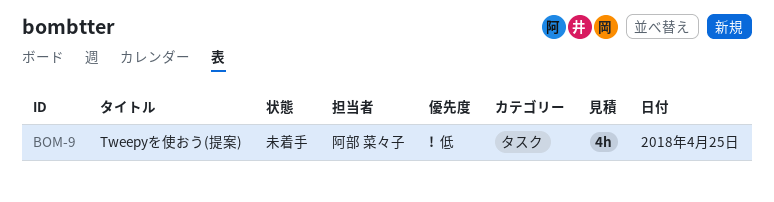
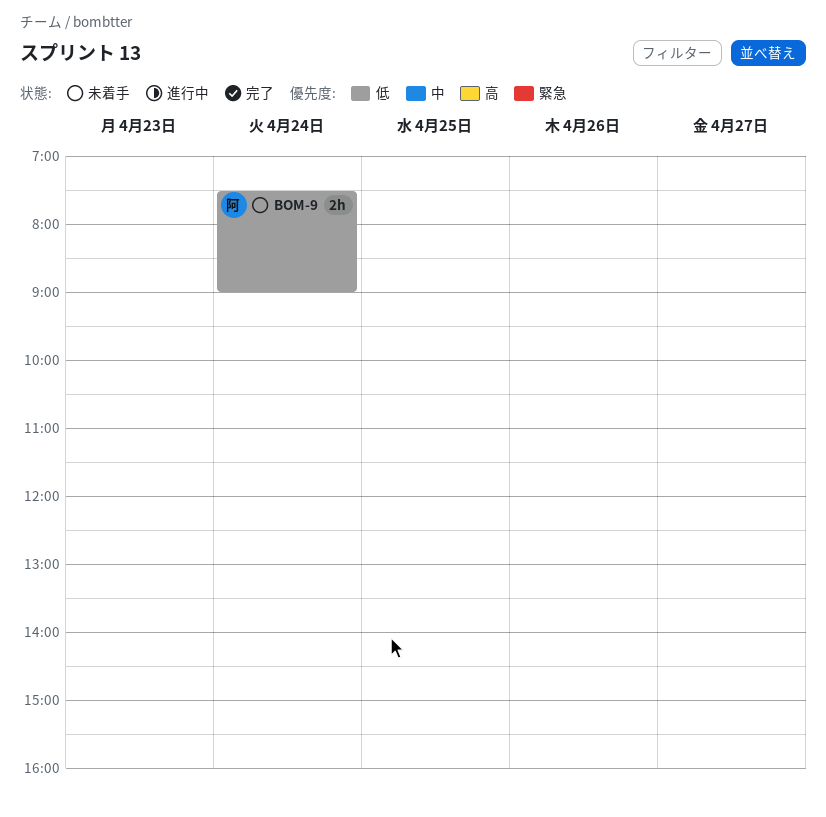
BOM-9, estimate: 4h -> 2h
BOM-9, day: Apr 25 -> Apr 24

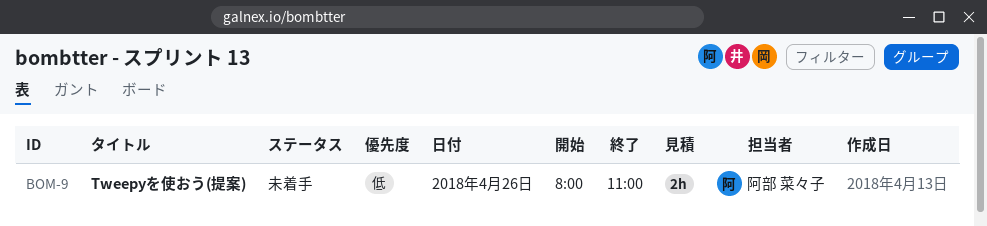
BOM-9, day: Apr 24 -> Apr 26
BOM-9, begins: 07:30 -> 08:00
BOM-9, ends: 09:00 -> 11:00

